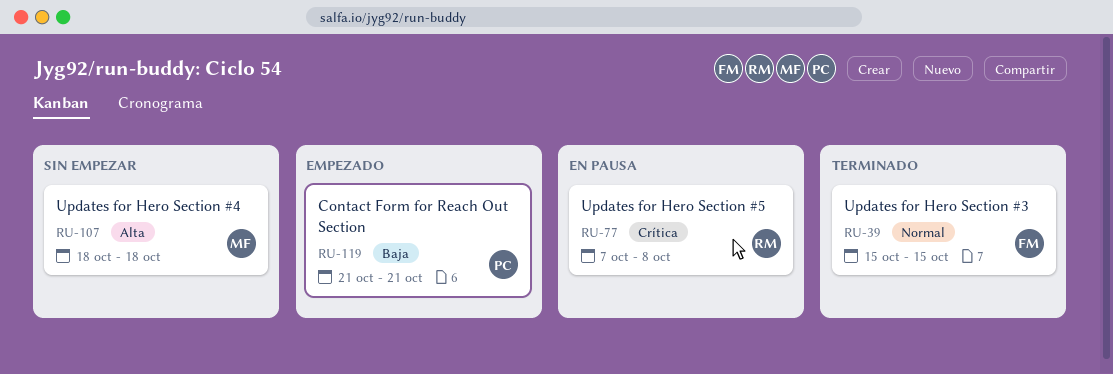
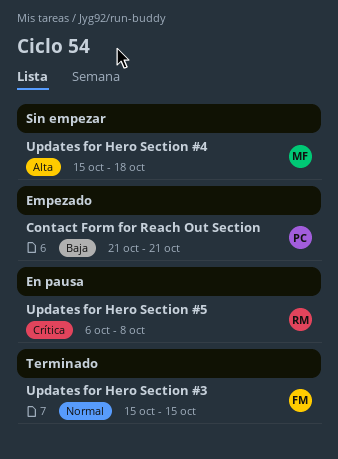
Updates for Hero Section #4, start: Oct 18 -> Oct 15
Updates for Hero Section #5, start: Oct 7 -> Oct 6

